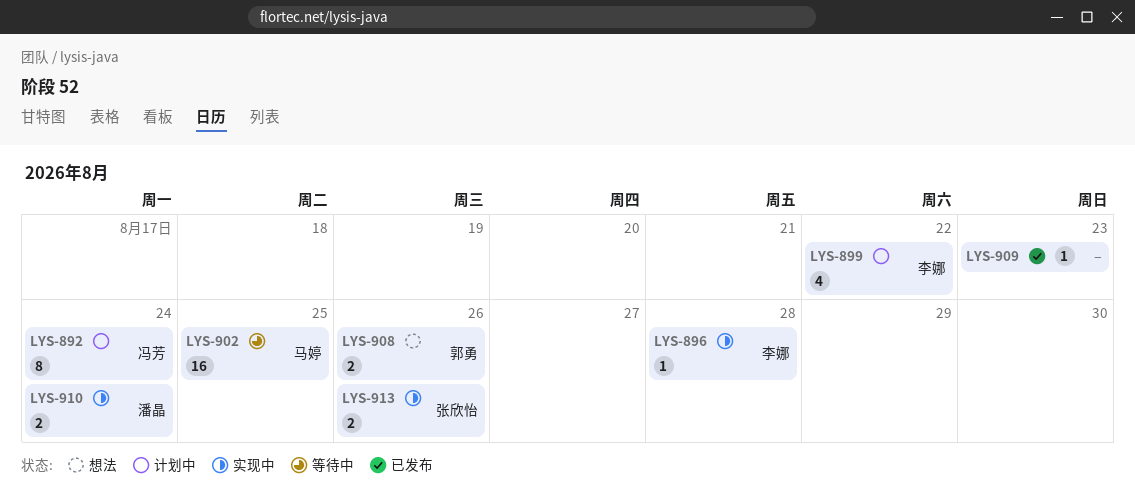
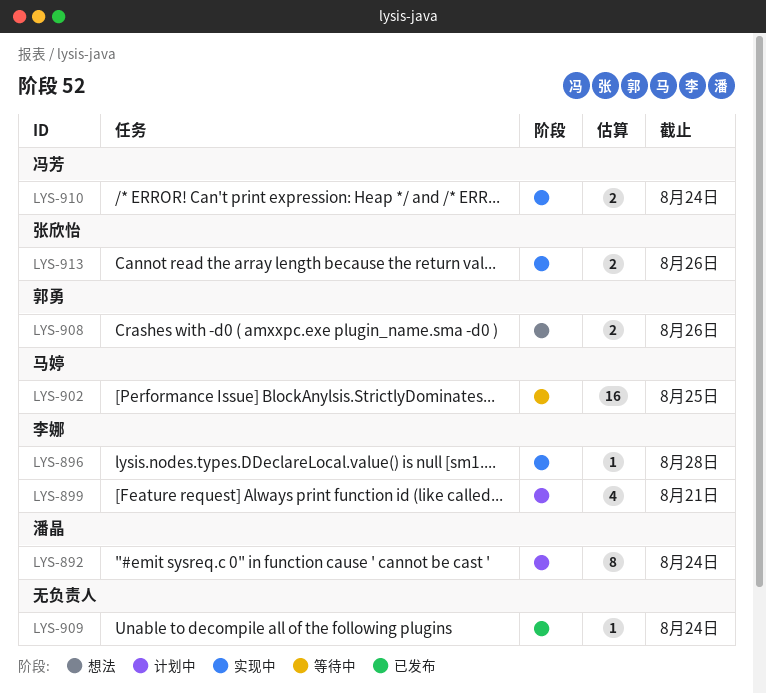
LYS-892, owner: 冯芳 -> 潘晶
LYS-899, due: Aug 22 -> Aug 21
LYS-909, due: Aug 23 -> Aug 24
LYS-910, owner: 潘晶 -> 冯芳

